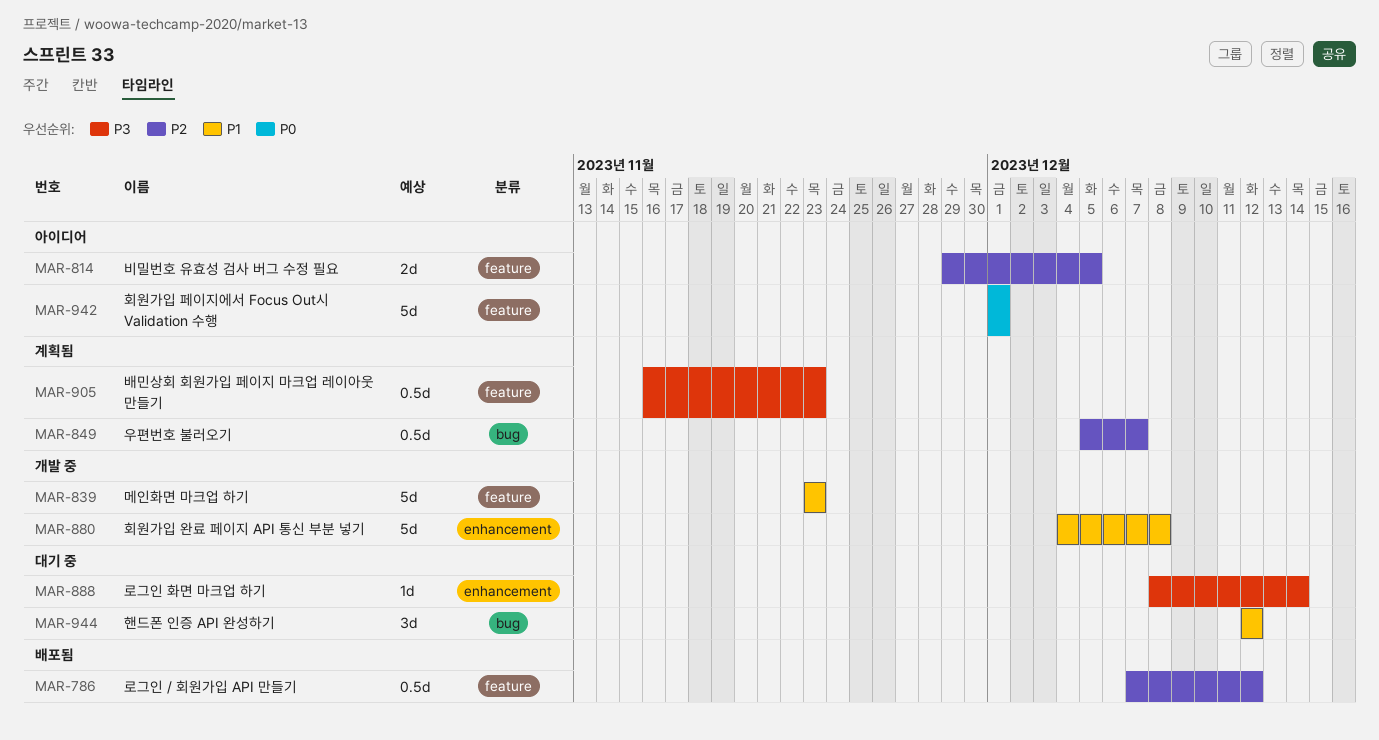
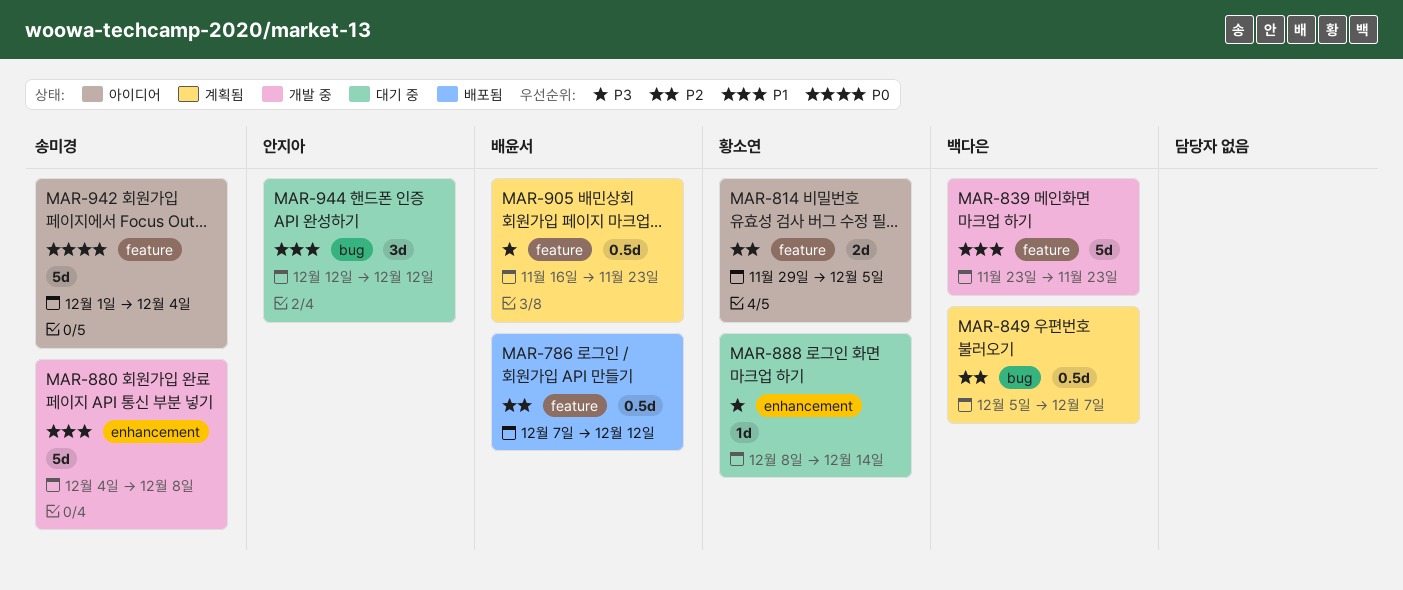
MAR-942, due: Dec 1 -> Dec 4

